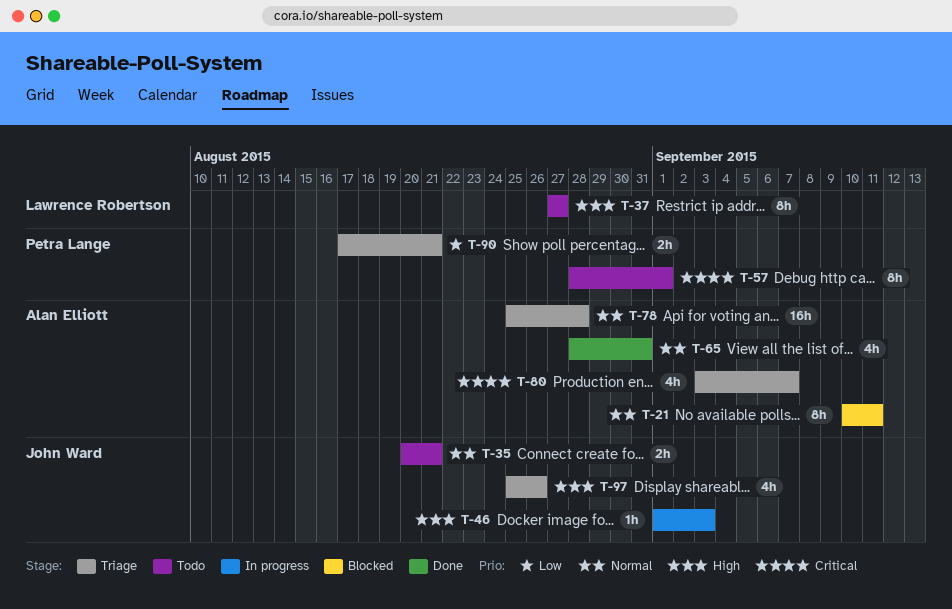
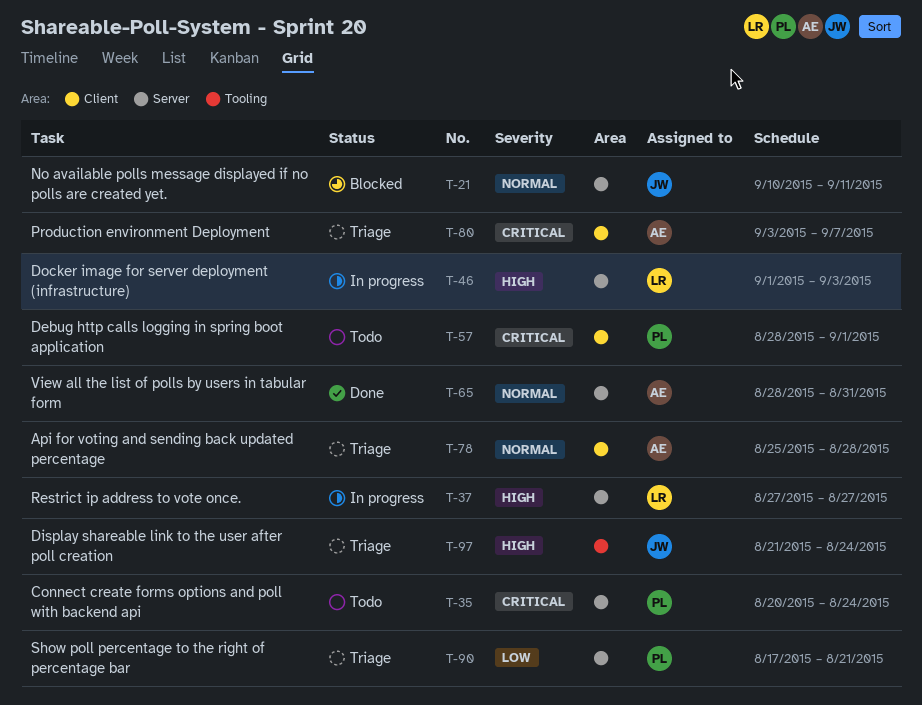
T-21, owner: Alan Elliott -> John Ward
T-35, owner: John Ward -> Petra Lange
T-35, priority: Normal -> Critical
T-35, due: Aug 21 -> Aug 24
T-37, status: Todo -> In progress
T-46, owner: John Ward -> Lawrence Robertson
T-97, start: Aug 25 -> Aug 21
T-97, due: Aug 26 -> Aug 24

